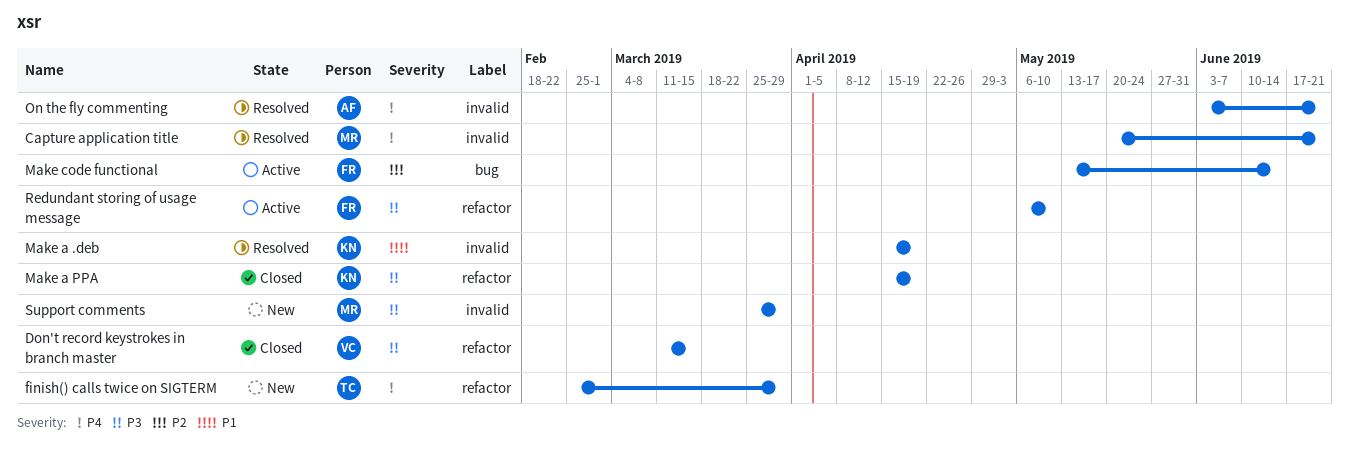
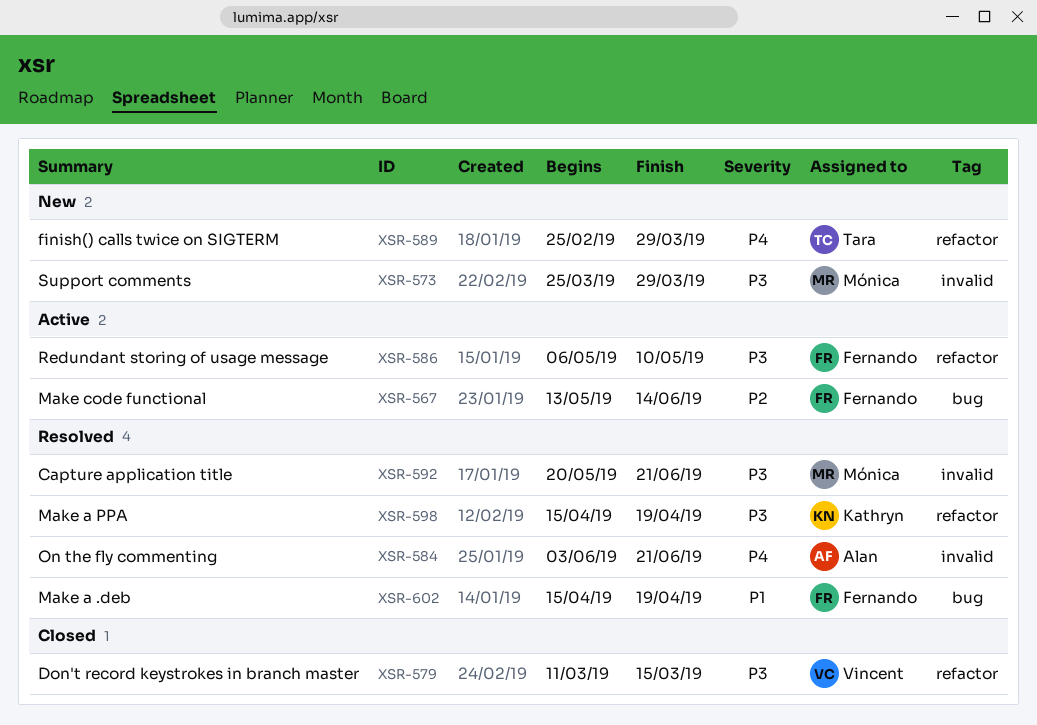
Capture application title, priority: P4 -> P3
Make a .deb, owner: Kathryn -> Fernando
Make a .deb, label: invalid -> bug
Make a PPA, status: Closed -> Resolved

